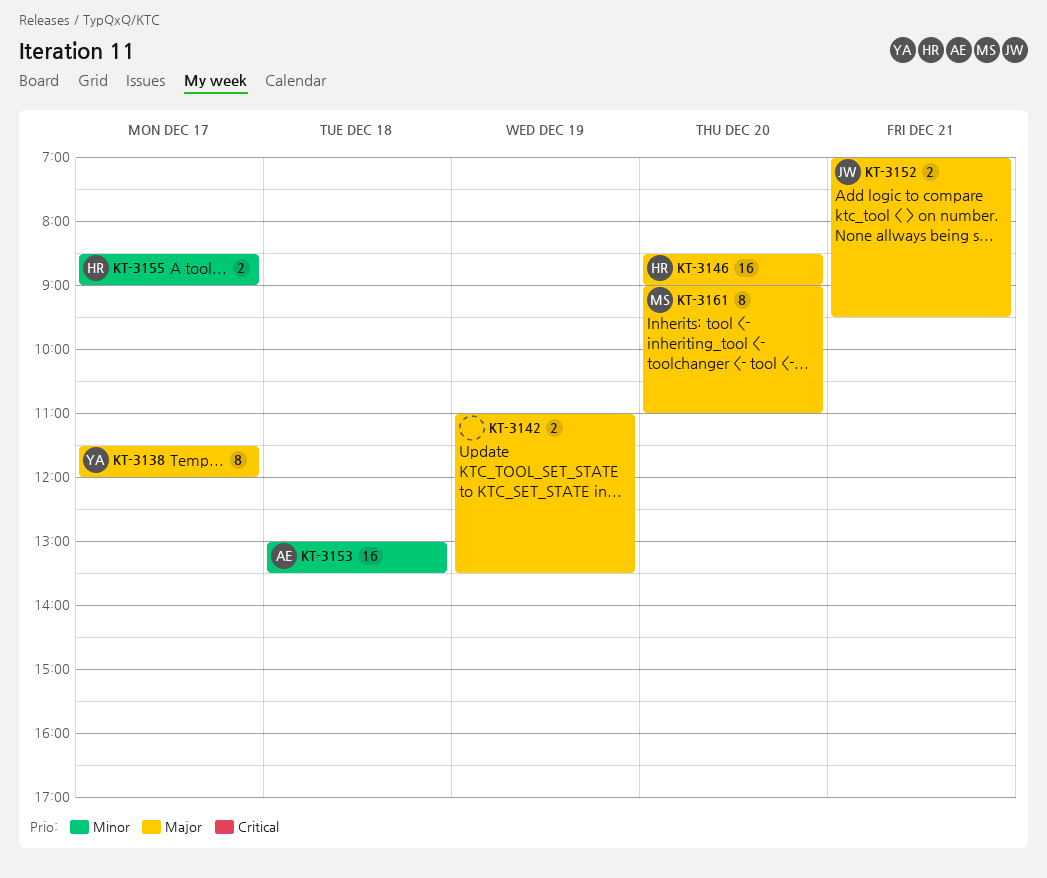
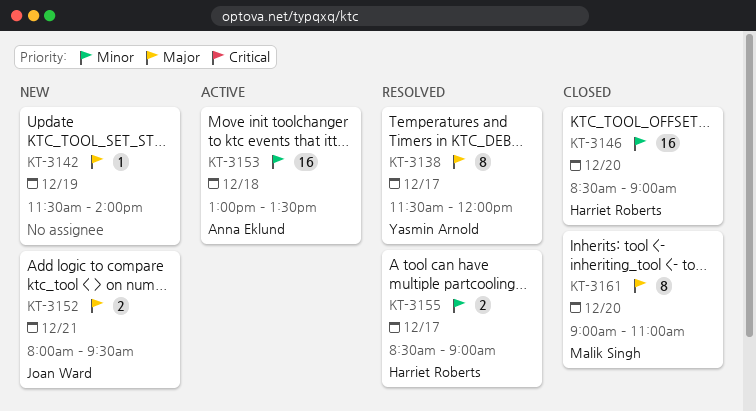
KT-3142, estimate: 2 -> 1
KT-3142, begins: 11:00 -> 11:30
KT-3142, ends: 13:30 -> 14:00
KT-3146, priority: Major -> Minor
KT-3152, begins: 07:00 -> 08:00

